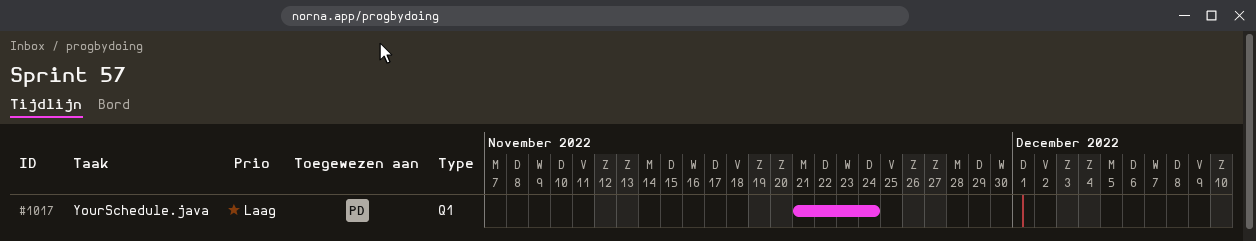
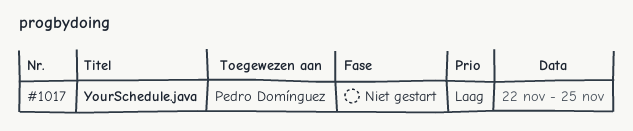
#1017, start: Nov 21 -> Nov 22
#1017, due: Nov 24 -> Nov 25

